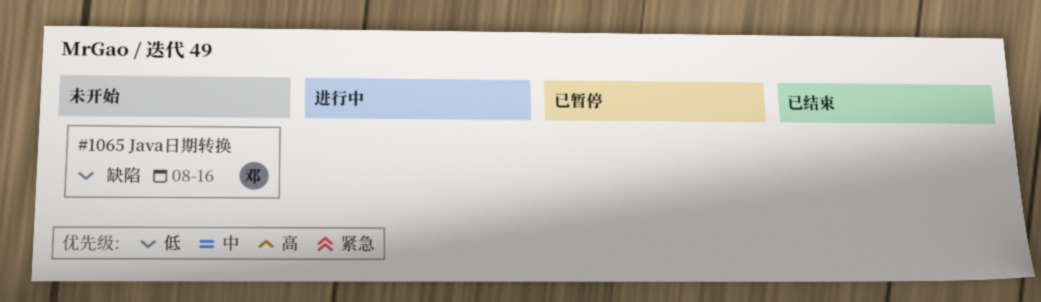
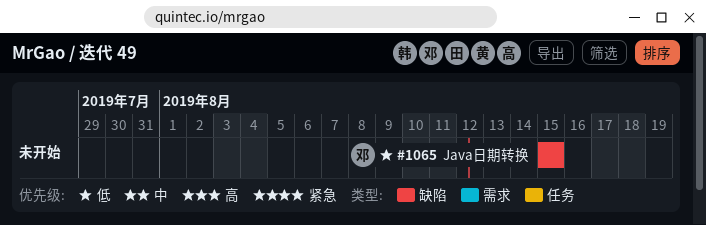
#1065, due: Aug 16 -> Aug 15

